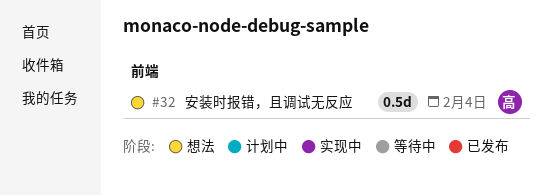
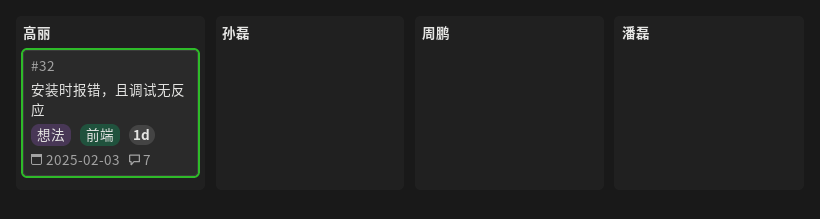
#32, estimate: 0.5d -> 1d
#32, due: Feb 4 -> Feb 3

